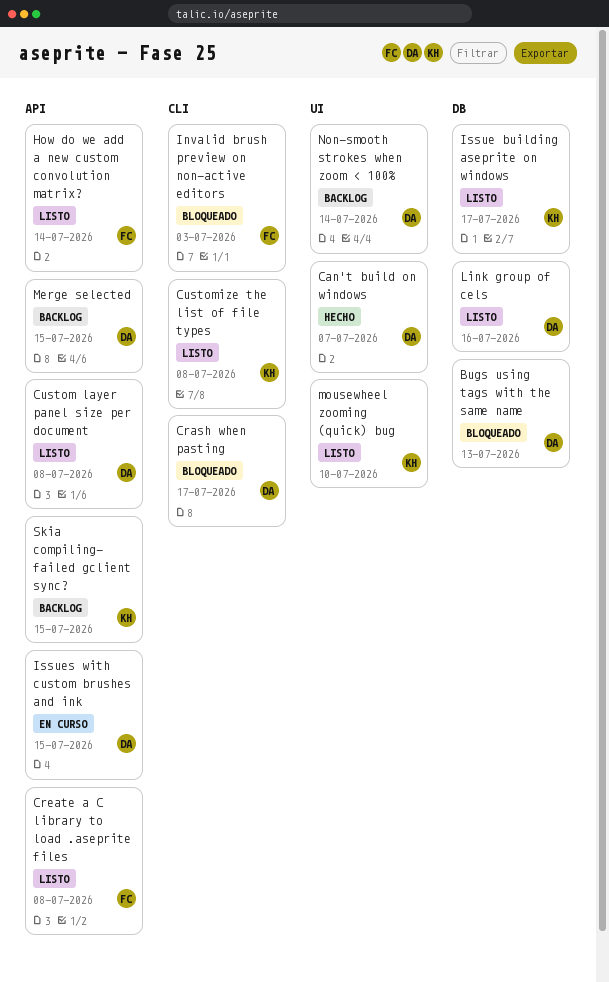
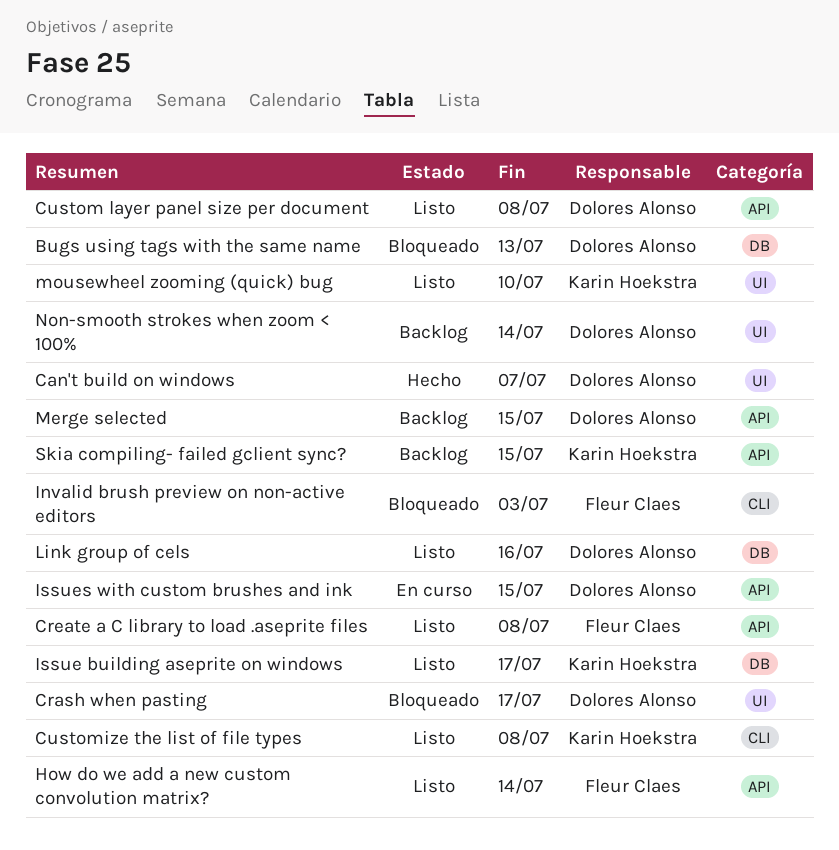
Crash when pasting, label: CLI -> UI

